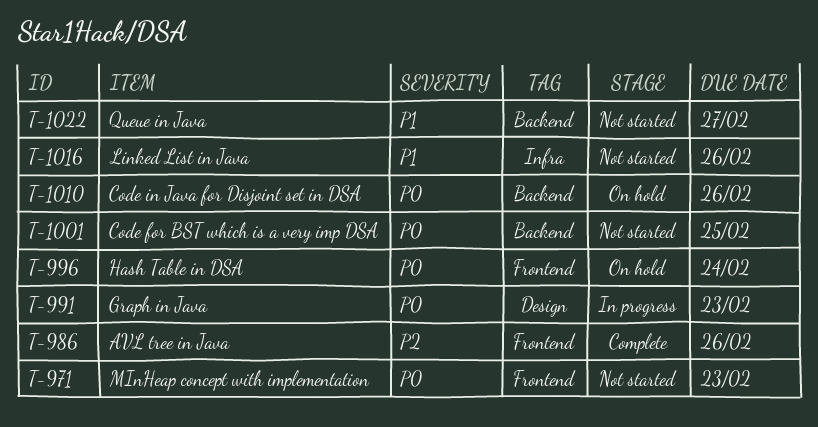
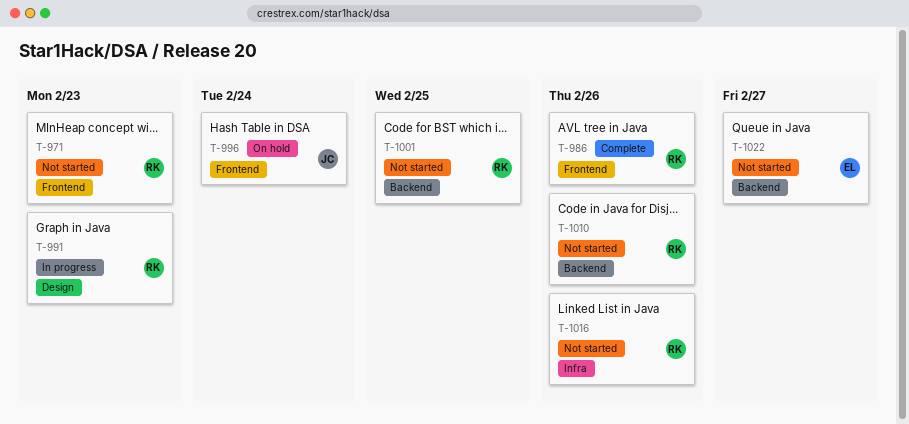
T-1010, status: On hold -> Not started

